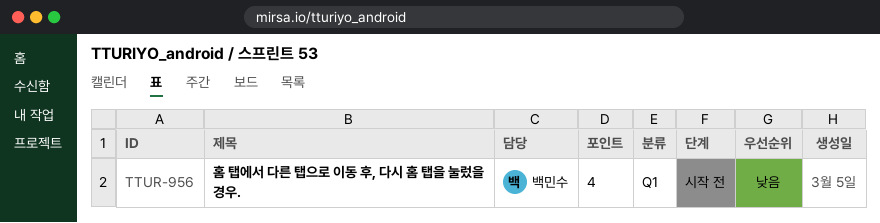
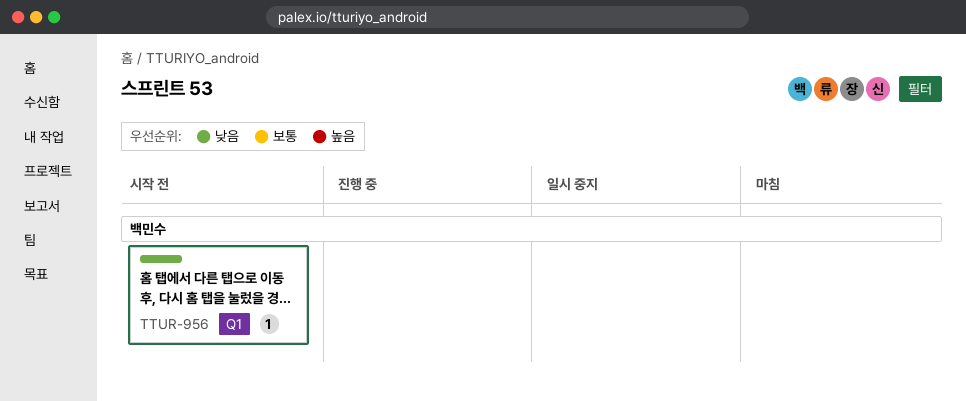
TTUR-956, estimate: 4 -> 1

